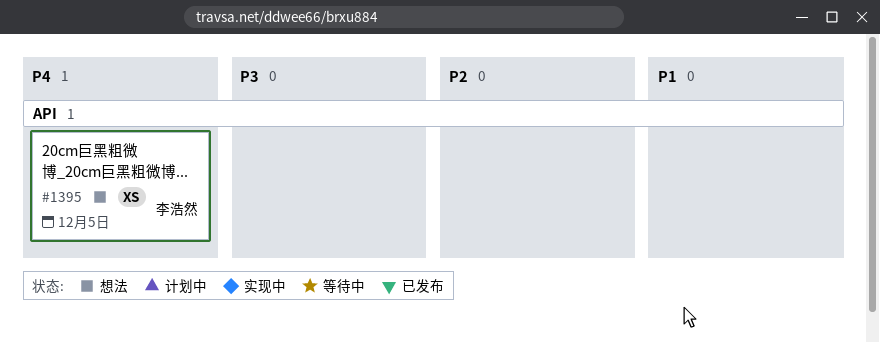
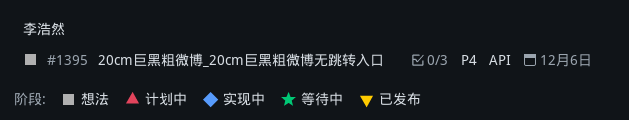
#1395, due: Dec 5 -> Dec 6

